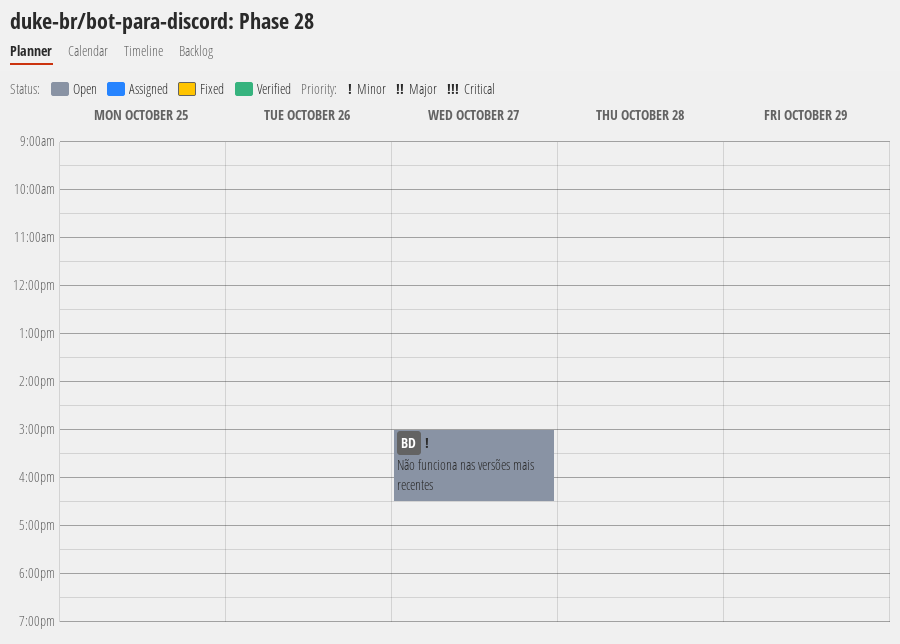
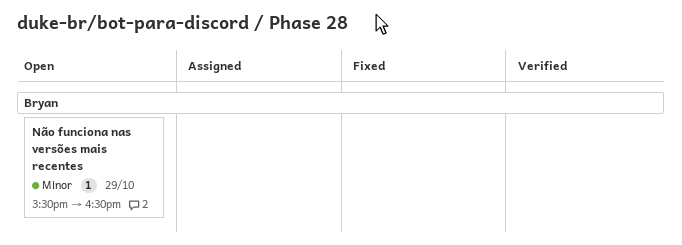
Não funciona nas versões mais recentes, day: Oct 27 -> Oct 29
Não funciona nas versões mais recentes, begins: 15:00 -> 15:30

